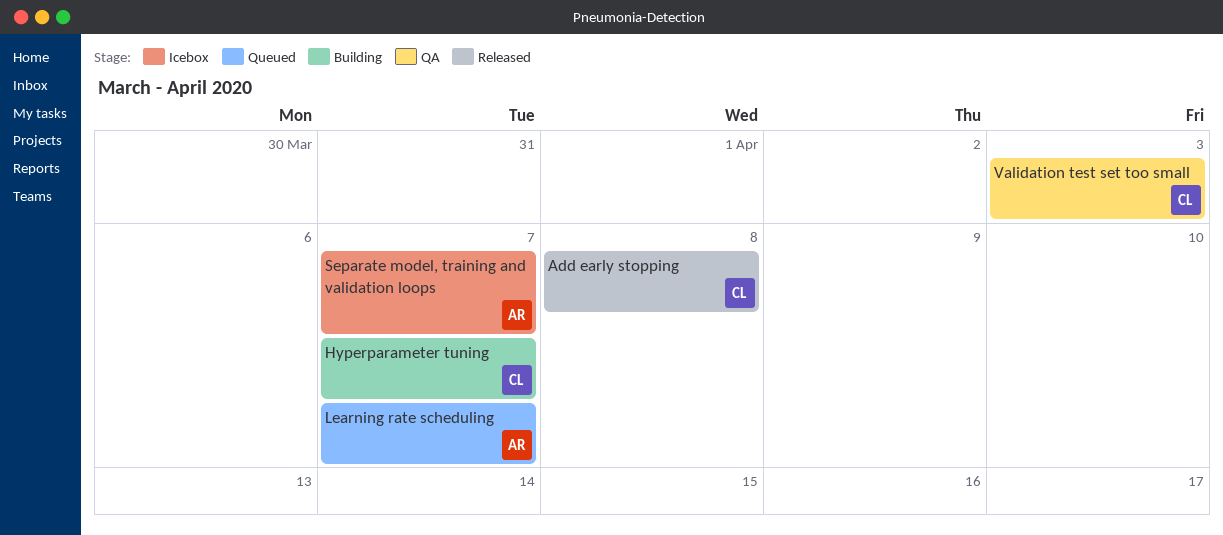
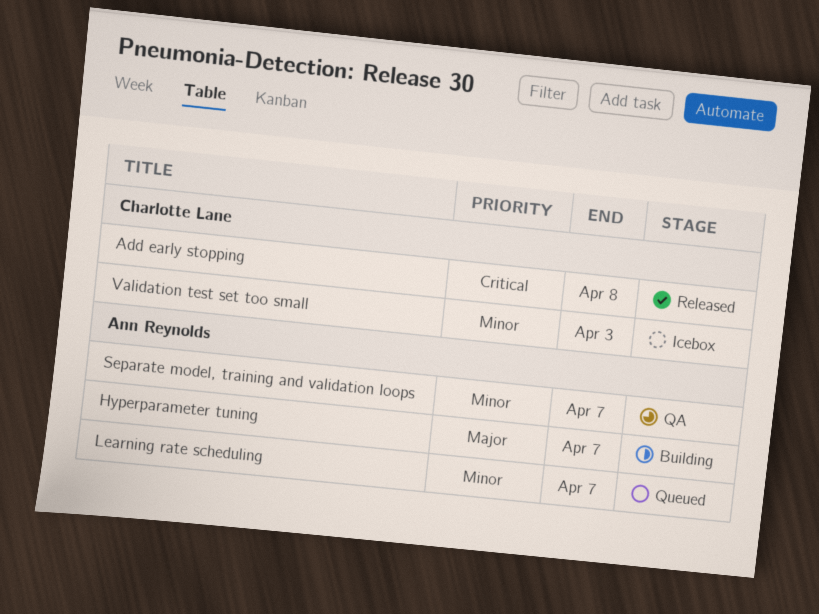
Hyperparameter tuning, owner: Charlotte Lane -> Ann Reynolds
Separate model, training and validation loops, status: Icebox -> QA
Validation test set too small, status: QA -> Icebox

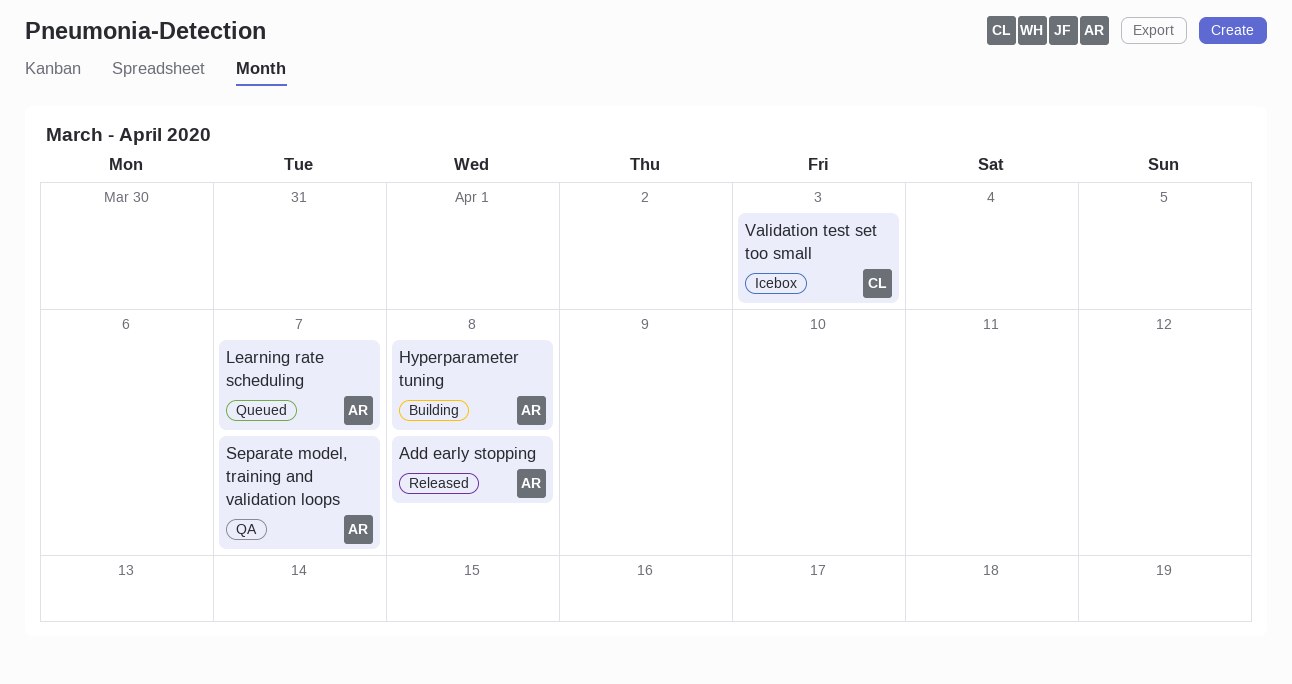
Add early stopping, owner: Charlotte Lane -> Ann Reynolds
Hyperparameter tuning, due: Apr 7 -> Apr 8

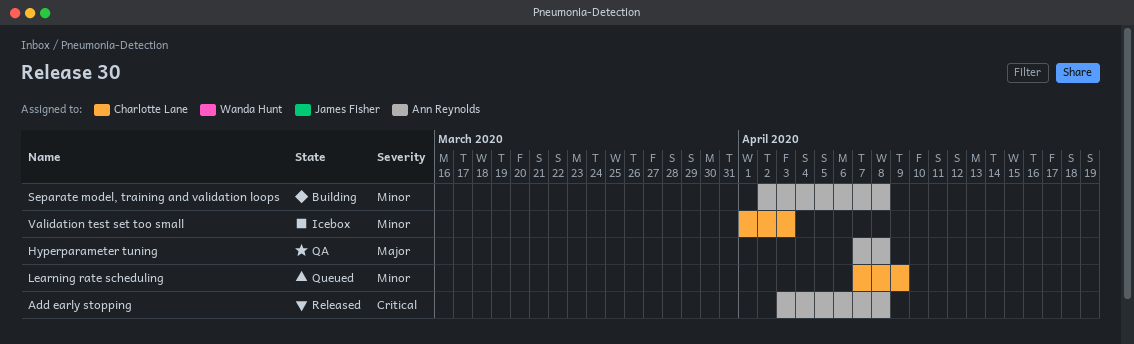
Hyperparameter tuning, status: Building -> QA
Learning rate scheduling, owner: Ann Reynolds -> Charlotte Lane
Learning rate scheduling, due: Apr 7 -> Apr 9
Separate model, training and validation loops, status: QA -> Building
Separate model, training and validation loops, due: Apr 7 -> Apr 8

